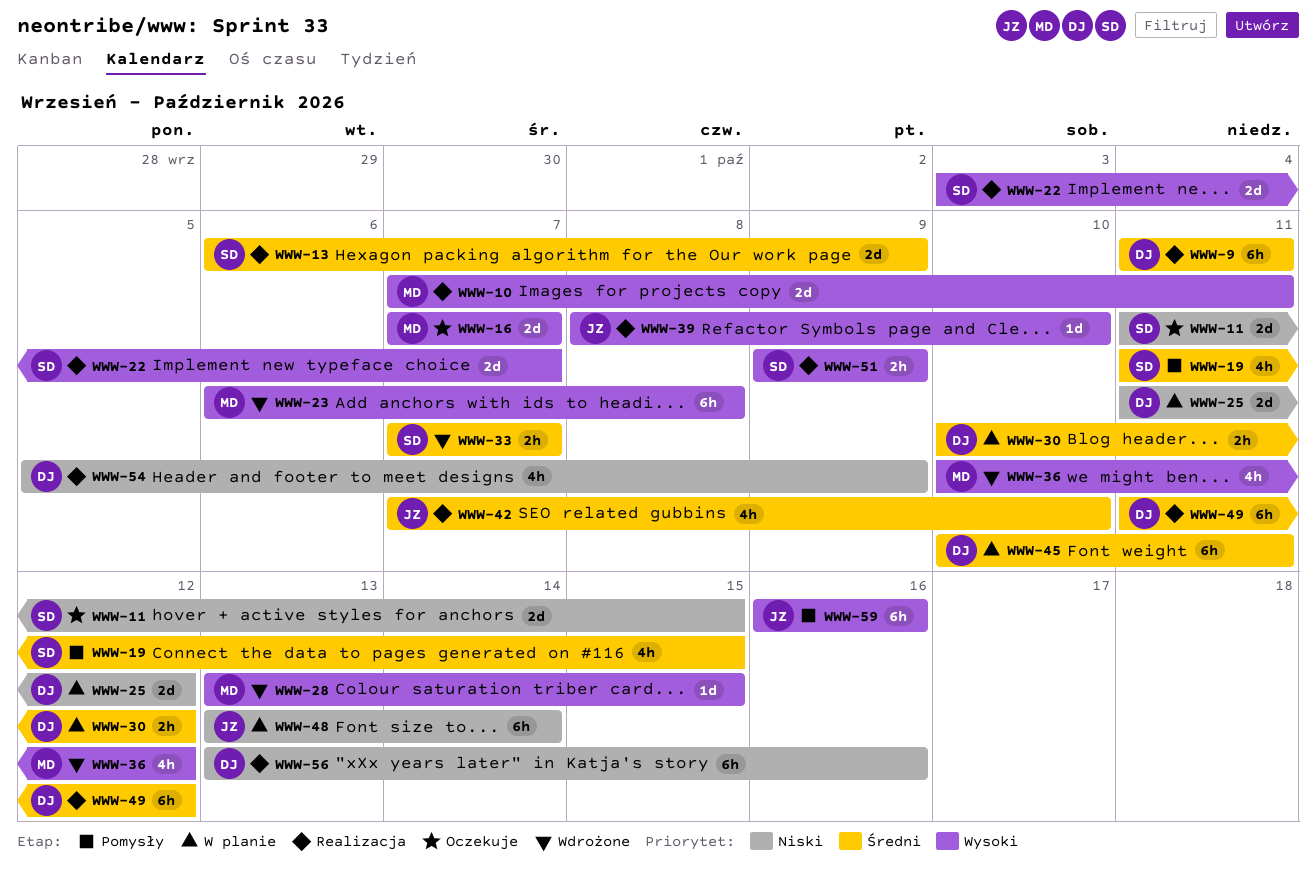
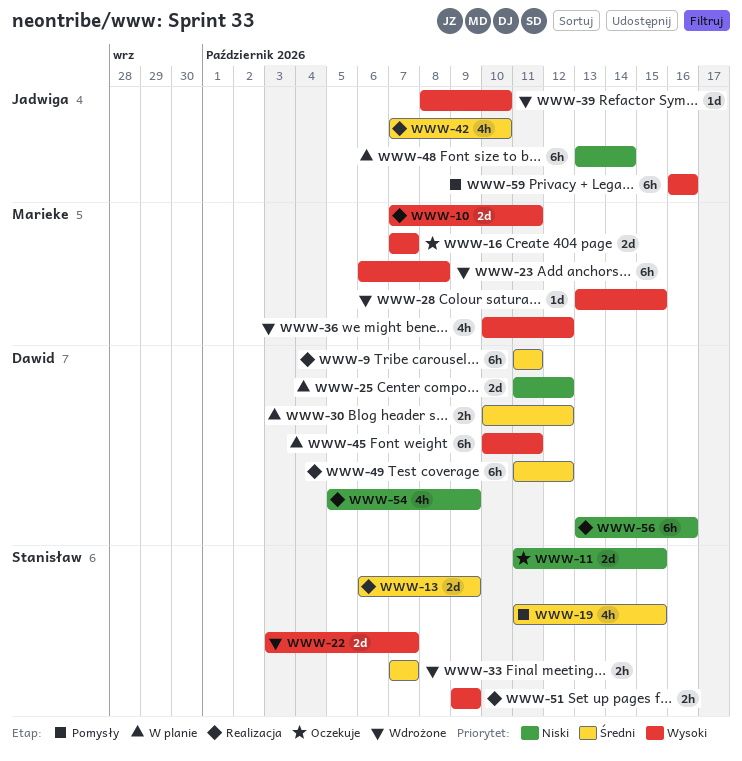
WWW-22, status: Realizacja -> Wdrożone
WWW-39, status: Realizacja -> Wdrożone
WWW-45, priority: Średni -> Wysoki

